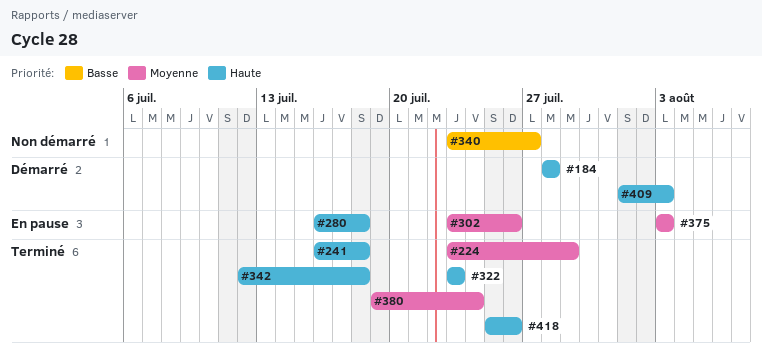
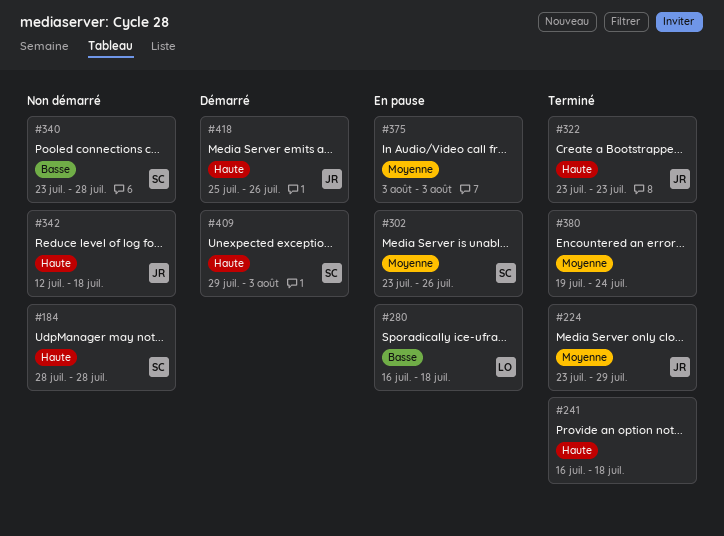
#184, status: Démarré -> Non démarré
#280, priority: Haute -> Basse
#340, due: Jul 27 -> Jul 28
#342, status: Terminé -> Non démarré
#409, start: Aug 1 -> Jul 29
#418, status: Terminé -> Démarré

